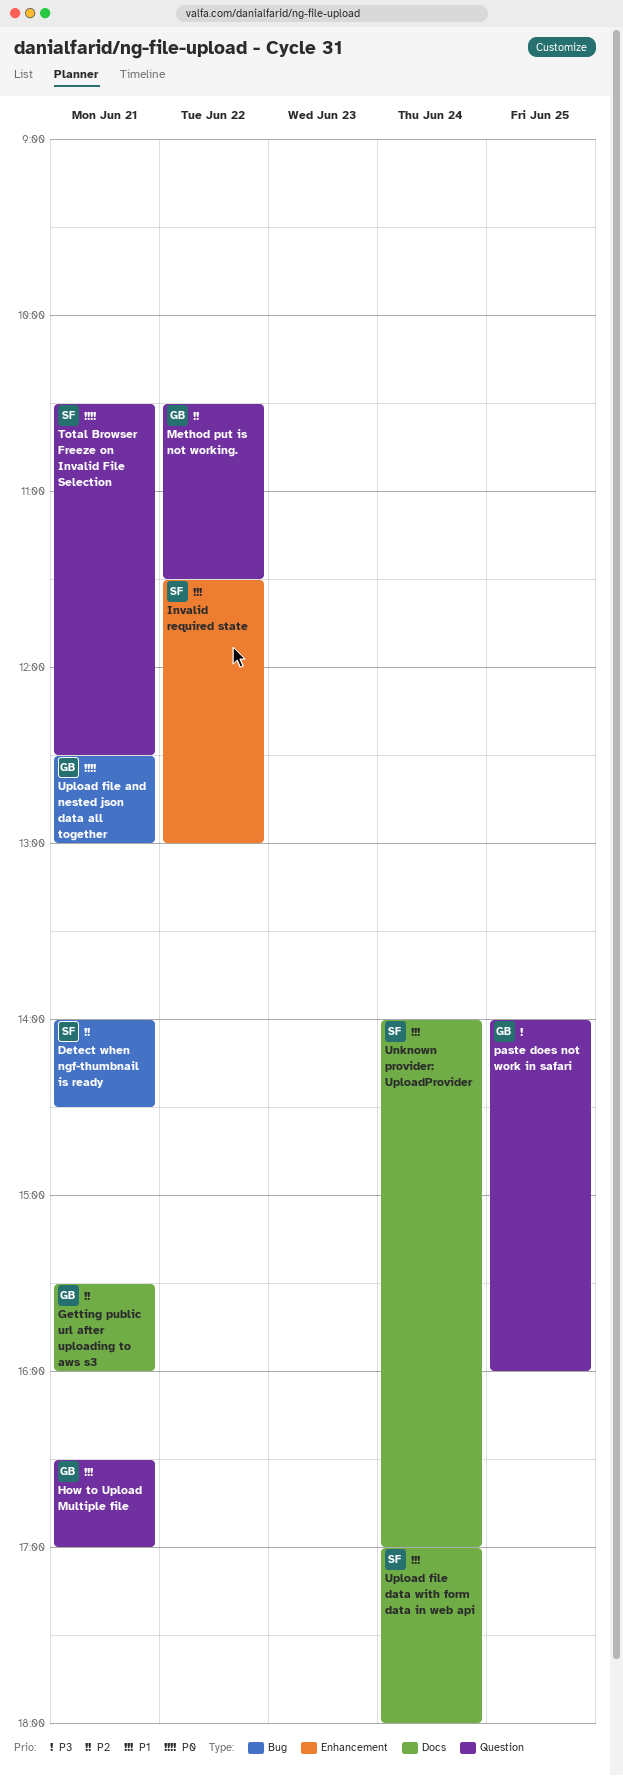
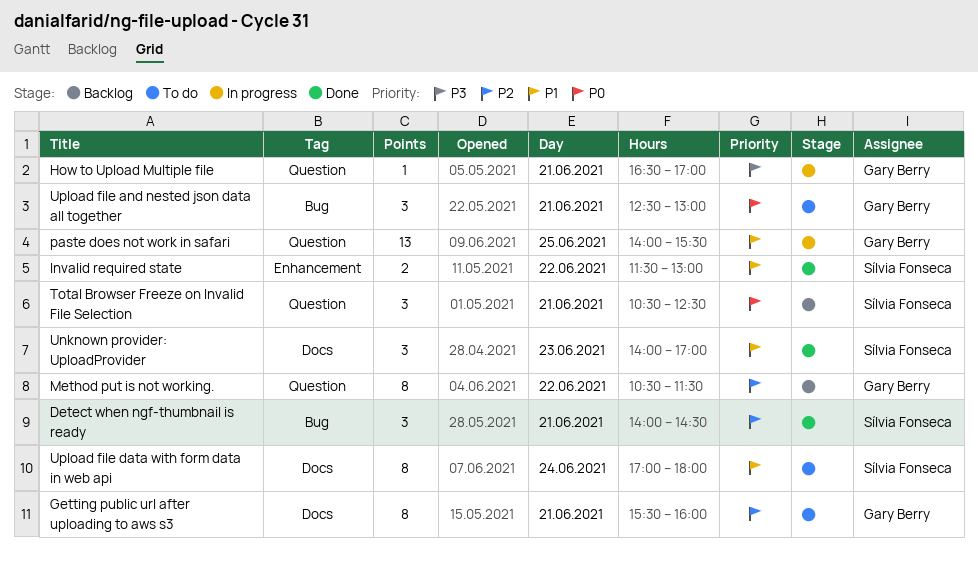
How to Upload Multiple file, priority: P1 -> P3
paste does not work in safari, priority: P3 -> P1
paste does not work in safari, ends: 16:00 -> 15:30
Unknown provider: UploadProvider, day: Jun 24 -> Jun 23

